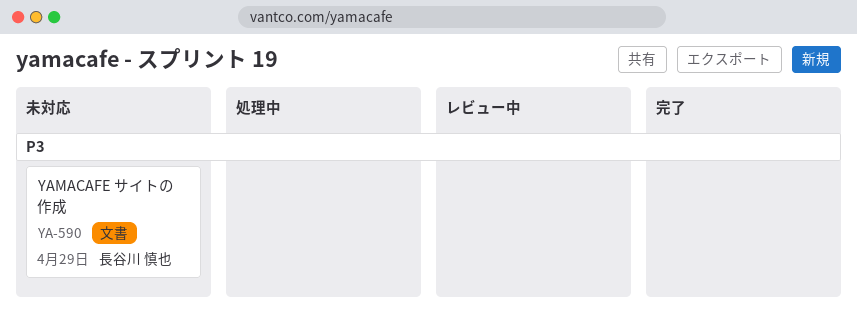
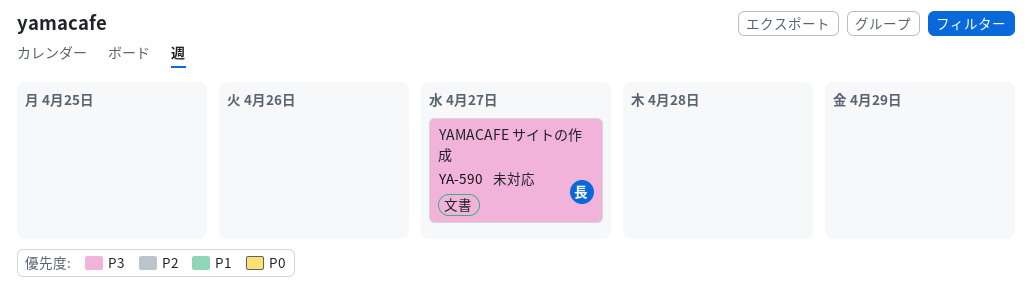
YA-590, due: Apr 29 -> Apr 27

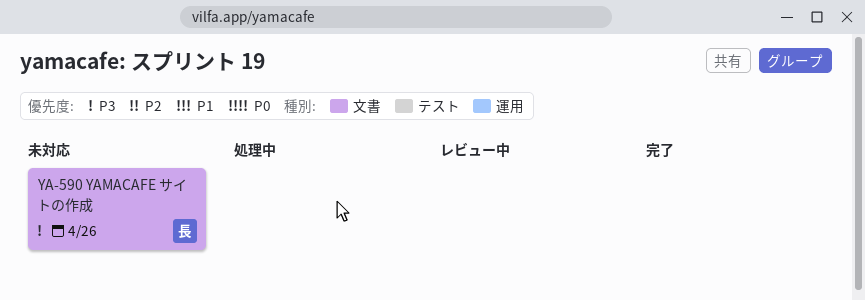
YA-590, due: Apr 27 -> Apr 26

